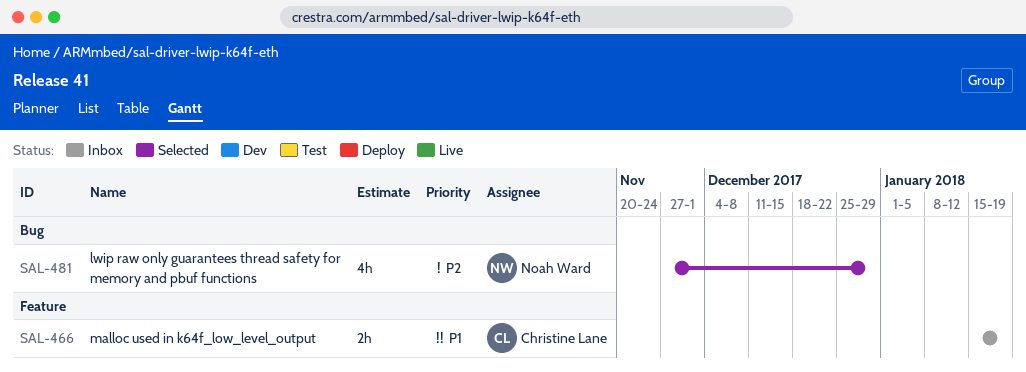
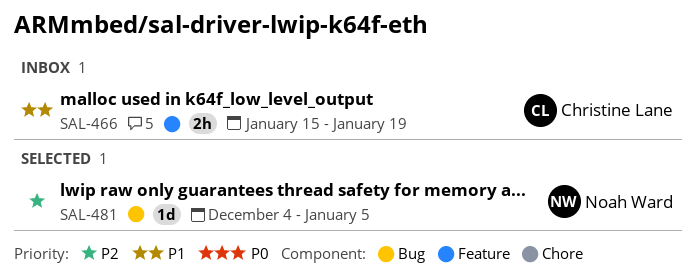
SAL-481, estimate: 4h -> 1d
SAL-481, start: Nov 27 -> Dec 4
SAL-481, due: Dec 29 -> Jan 5

